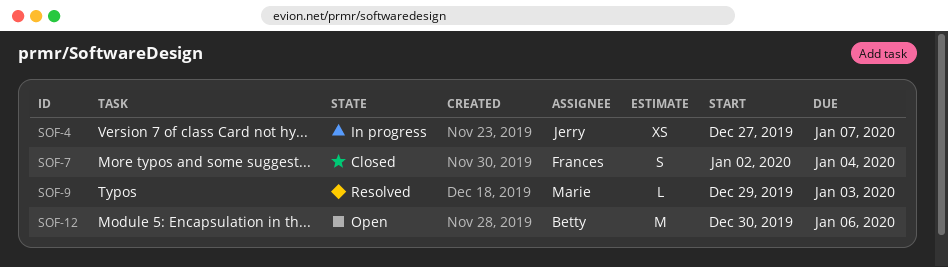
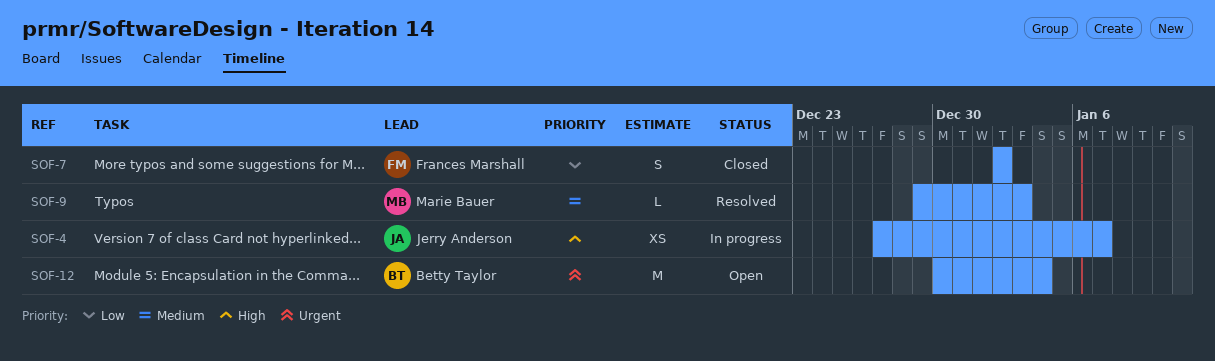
SOF-7, due: Jan 4 -> Jan 2
SOF-12, due: Jan 6 -> Jan 4

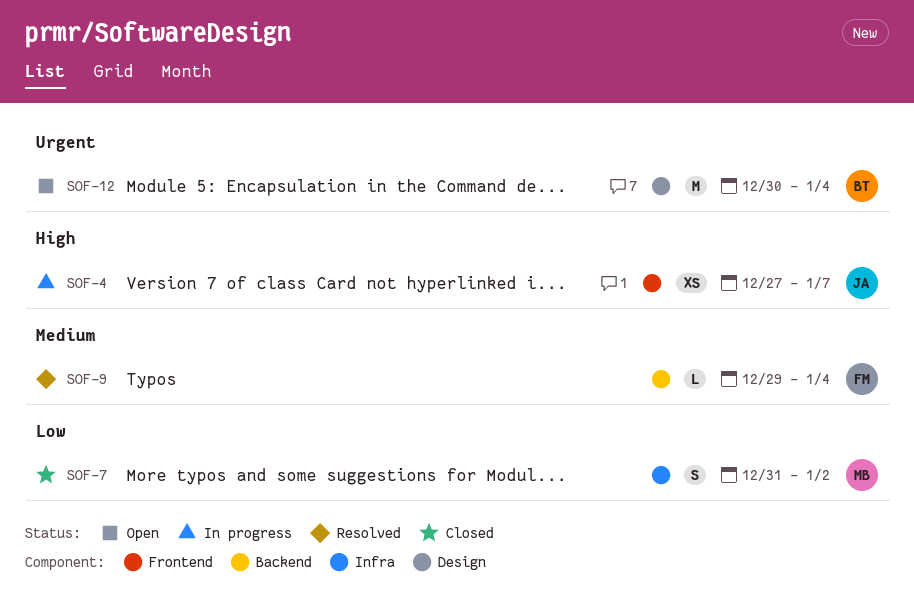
SOF-7, owner: Frances Marshall -> Marie Bauer
SOF-7, start: Jan 2 -> Dec 31
SOF-9, owner: Marie Bauer -> Frances Marshall
SOF-9, due: Jan 3 -> Jan 4

